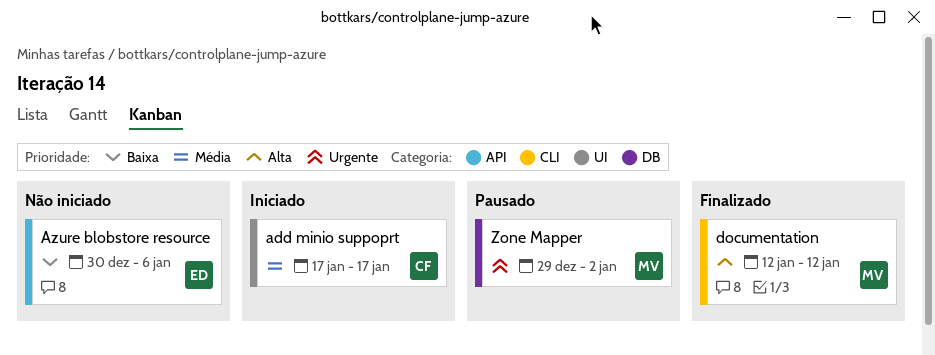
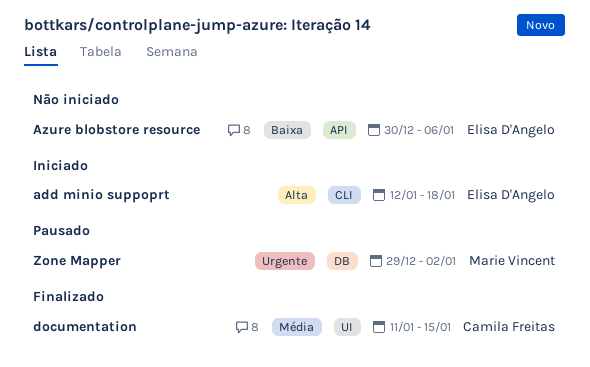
add minio suppoprt, owner: Camila Freitas -> Elisa D'Angelo
add minio suppoprt, priority: Média -> Alta
add minio suppoprt, label: UI -> CLI
add minio suppoprt, start: Jan 17 -> Jan 12
add minio suppoprt, due: Jan 17 -> Jan 18
documentation, owner: Marie Vincent -> Camila Freitas
documentation, priority: Alta -> Média
documentation, label: CLI -> UI
documentation, start: Jan 12 -> Jan 11
documentation, due: Jan 12 -> Jan 15

